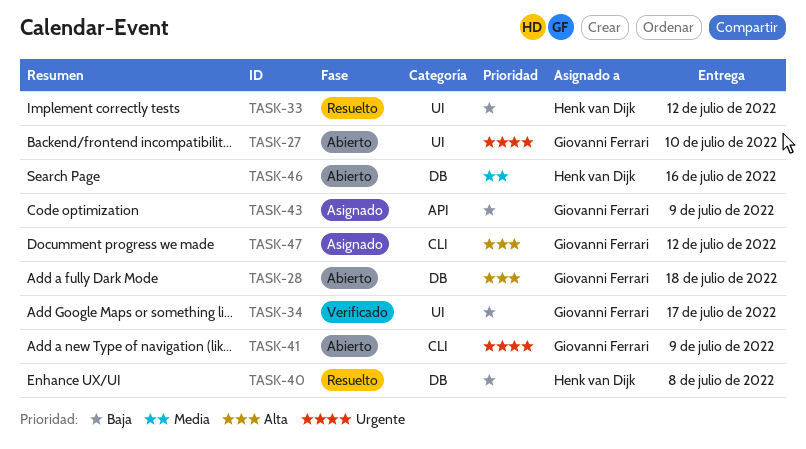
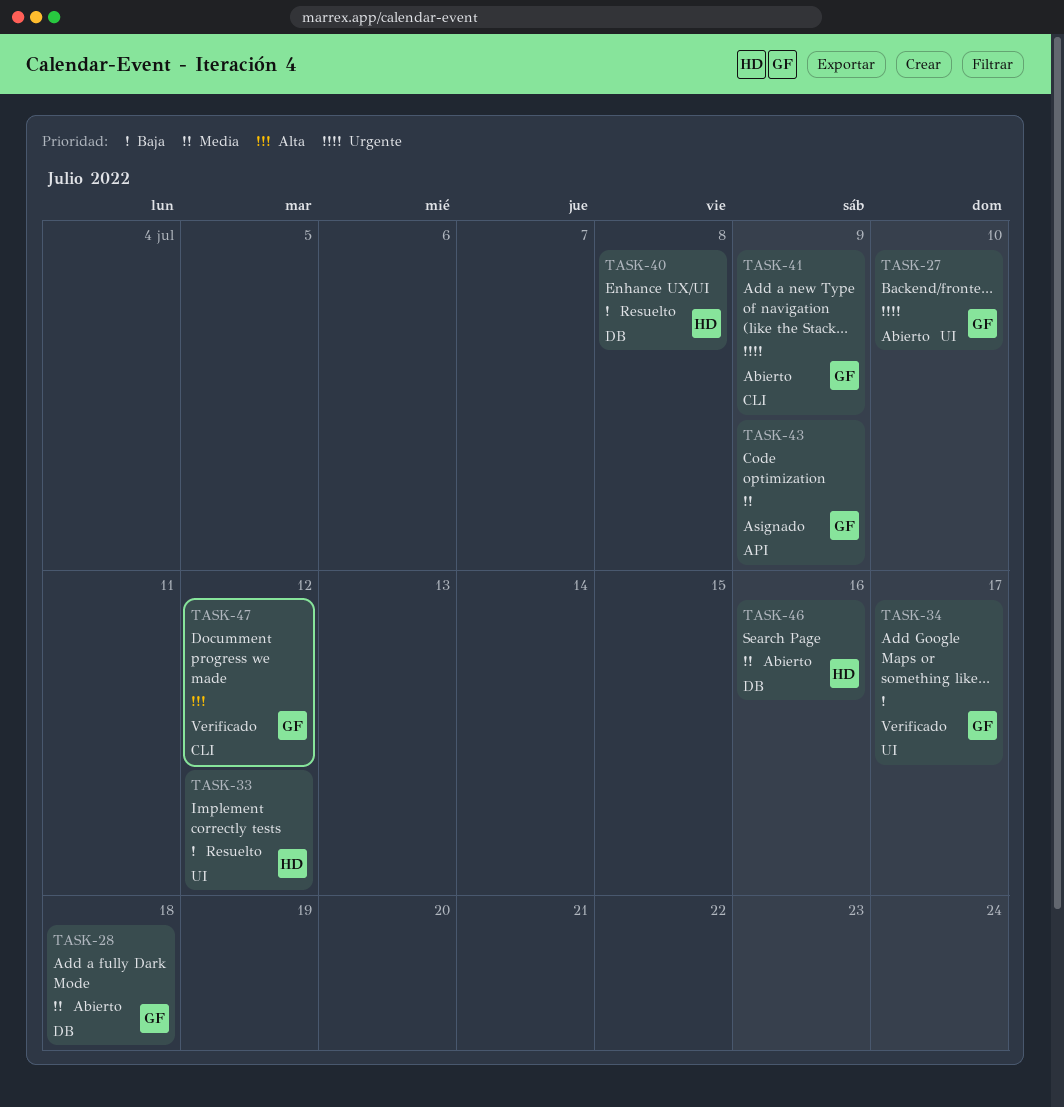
TASK-28, priority: Alta -> Media
TASK-43, priority: Baja -> Media
TASK-47, status: Asignado -> Verificado

